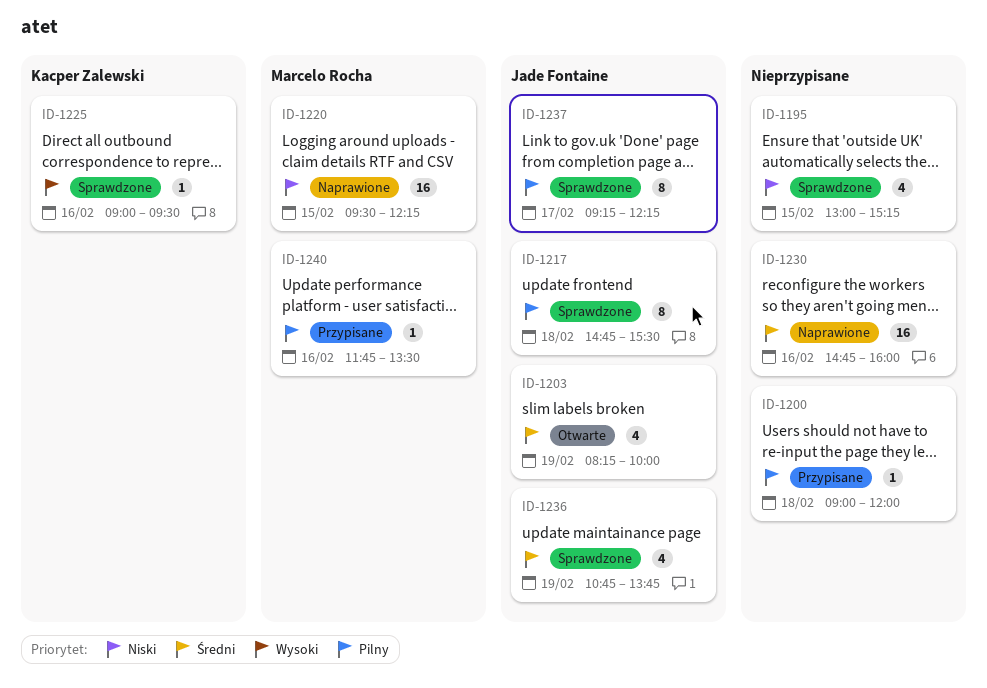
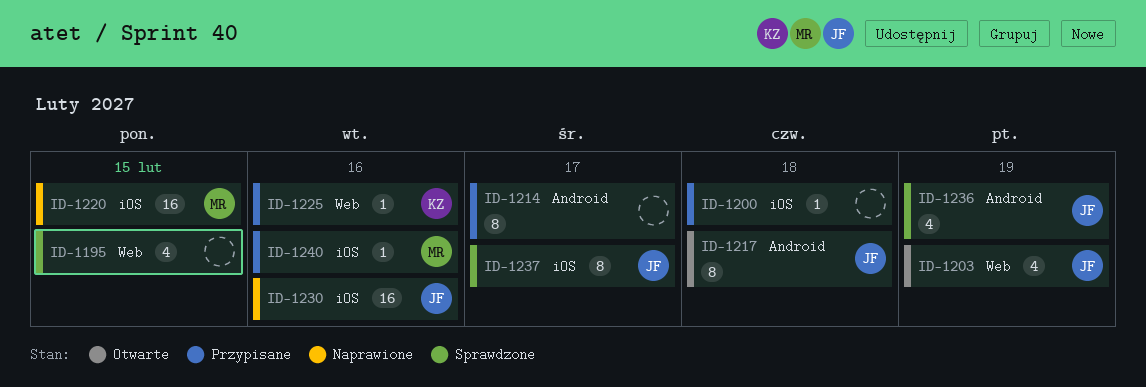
ID-1214: none -> present
ID-1217, status: Sprawdzone -> Otwarte
ID-1225, status: Sprawdzone -> Przypisane
ID-1230, owner: none -> Jade Fontaine

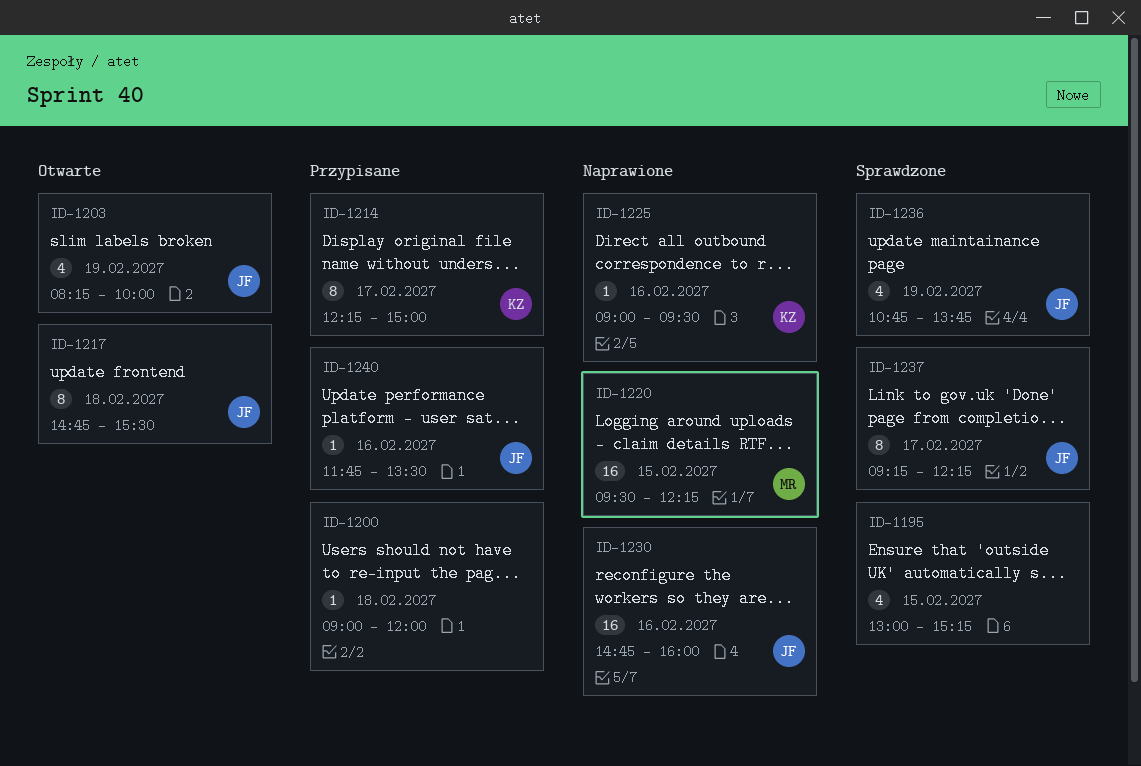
ID-1214, owner: none -> KZ
ID-1225, status: Przypisane -> Naprawione
ID-1240, owner: MR -> JF

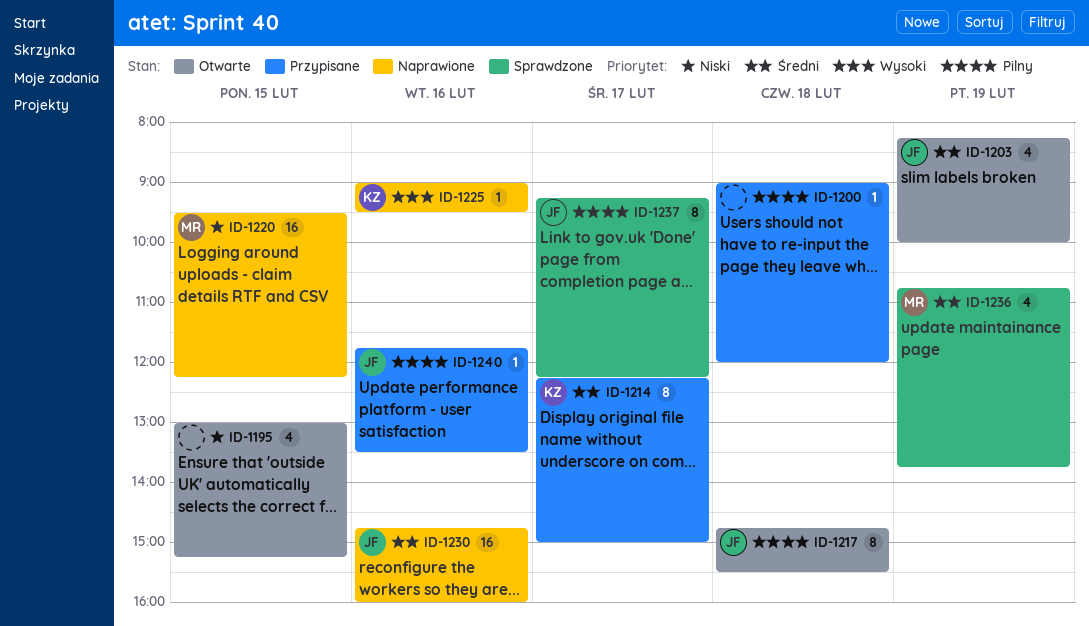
ID-1195, status: Sprawdzone -> Otwarte
ID-1236, owner: JF -> MR

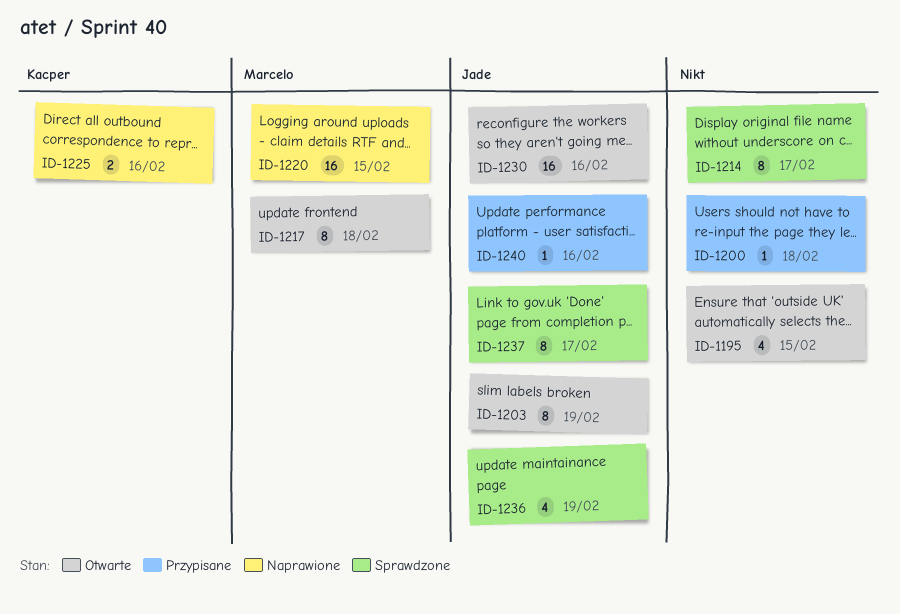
ID-1203, estimate: 4 -> 8
ID-1214, status: Przypisane -> Sprawdzone
ID-1214, owner: Kacper -> none
ID-1217, owner: Jade -> Marcelo
ID-1225, estimate: 1 -> 2
ID-1230, status: Naprawione -> Otwarte
ID-1236, owner: Marcelo -> Jade

